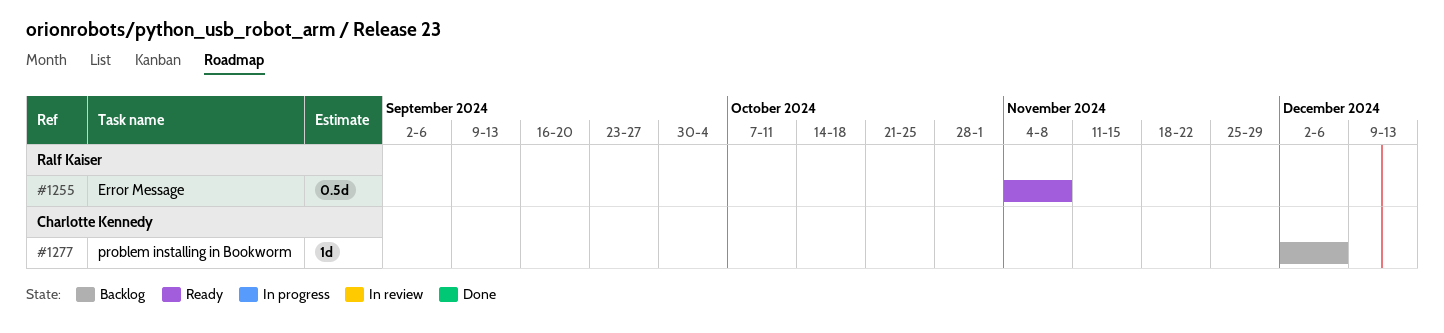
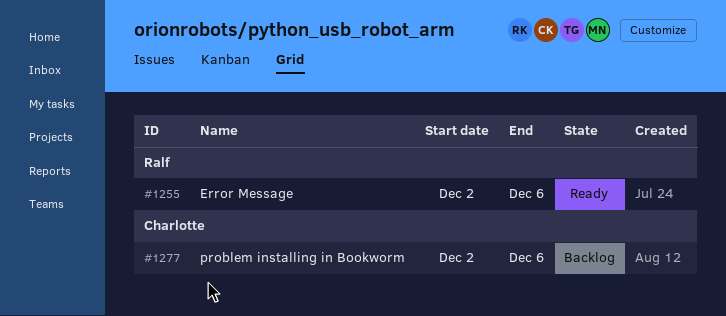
#1255, start: Nov 4 -> Dec 2
#1255, due: Nov 8 -> Dec 6

